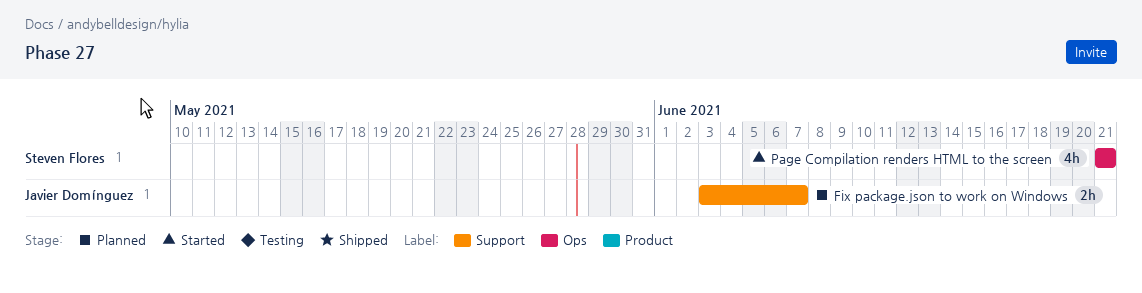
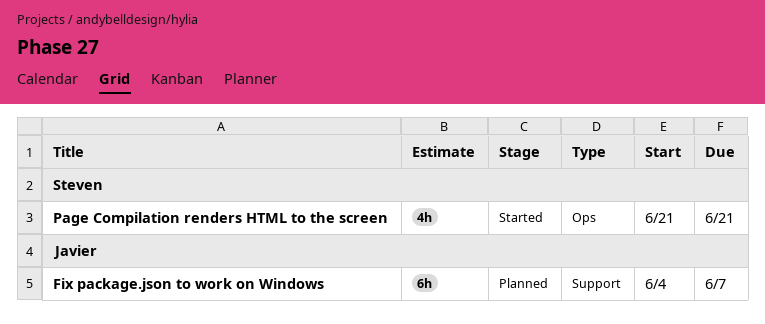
Fix package.json to work on Windows, estimate: 2h -> 6h
Fix package.json to work on Windows, start: Jun 3 -> Jun 4

